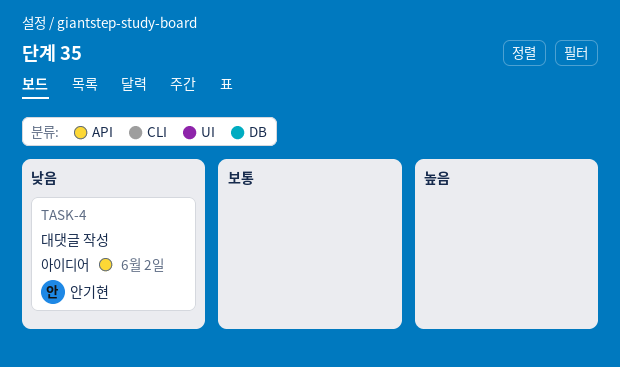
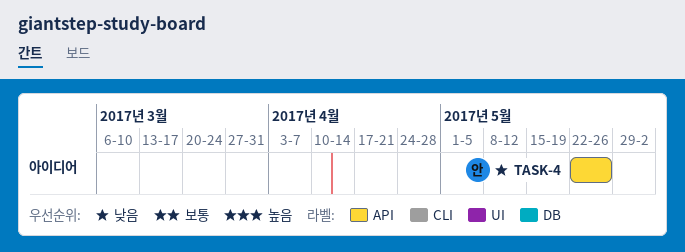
TASK-4, due: Jun 2 -> May 26

